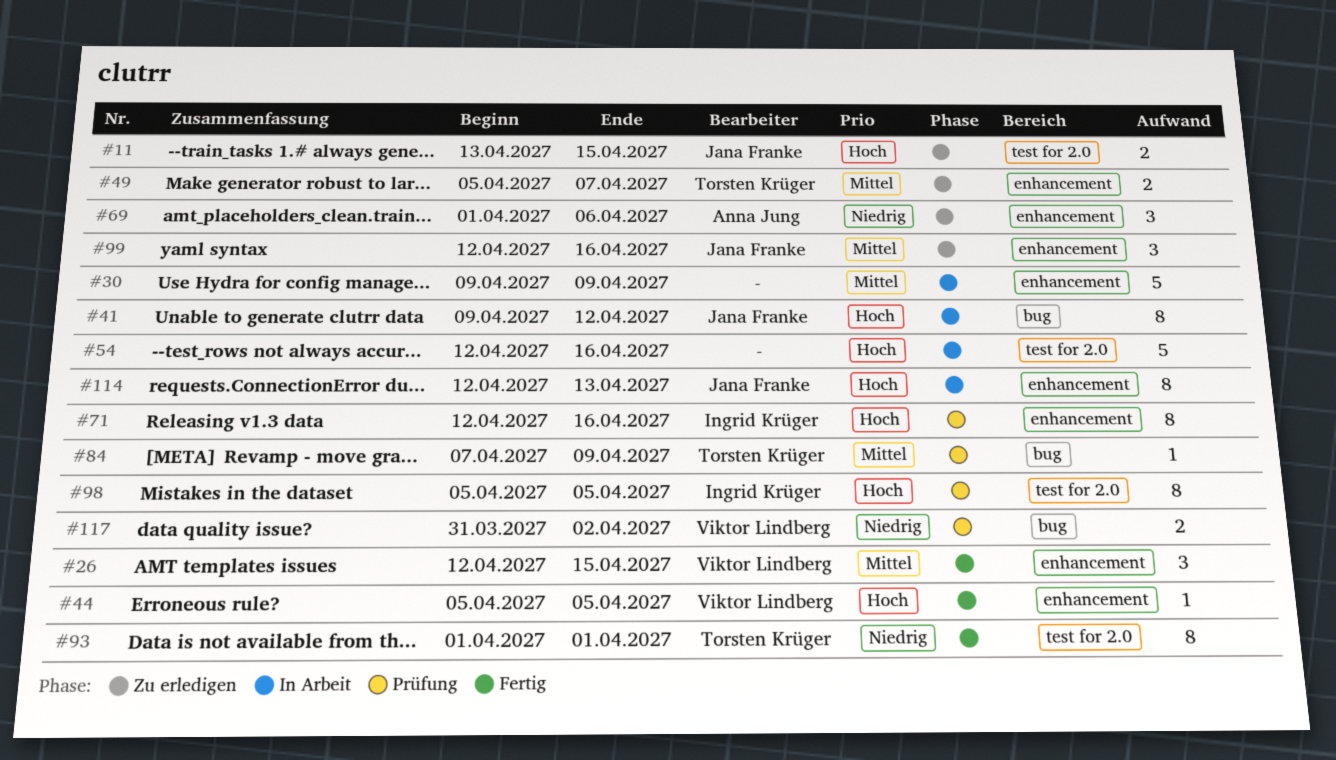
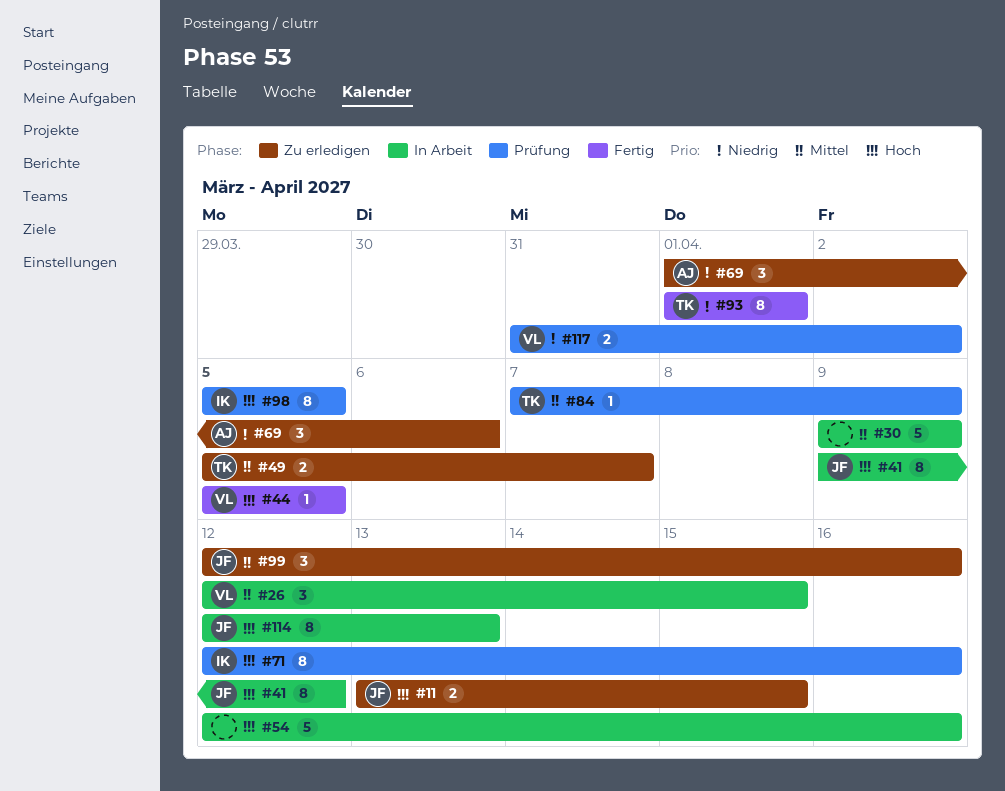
#26, status: Fertig -> In Arbeit

